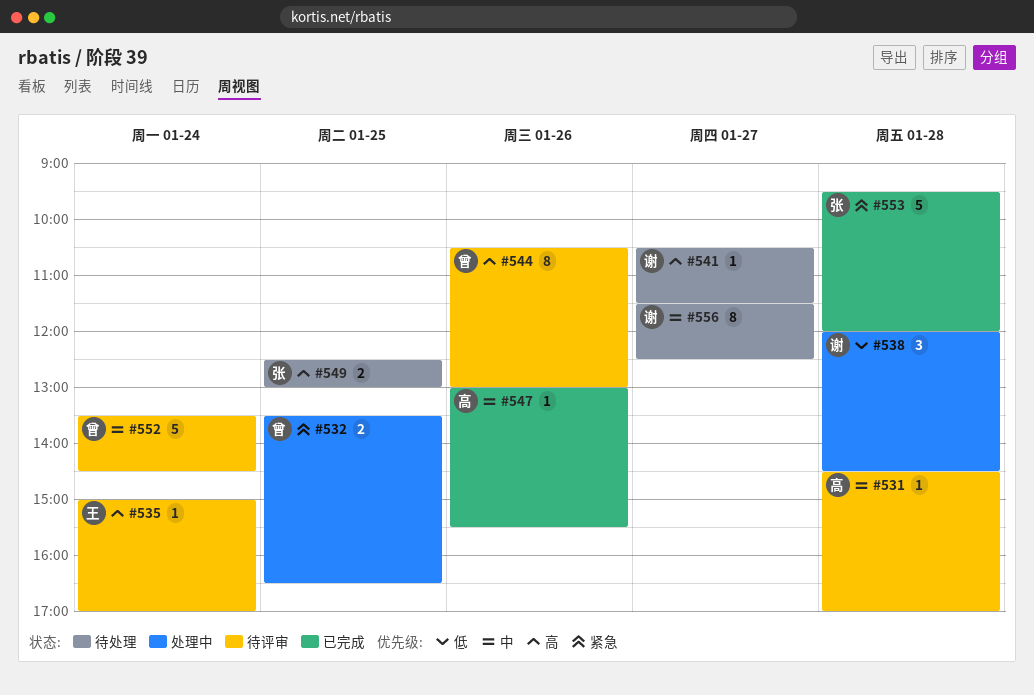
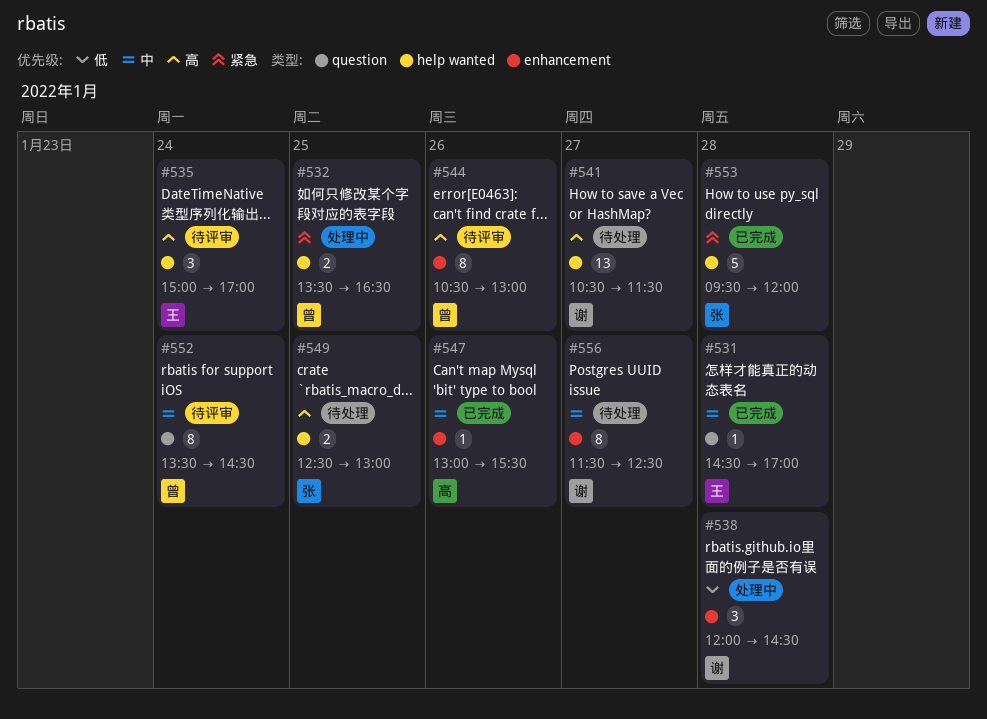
#531, status: 待评审 -> 已完成
#531, owner: 高 -> 王
#535, estimate: 1 -> 3
#541, estimate: 1 -> 13
#552, estimate: 5 -> 8

